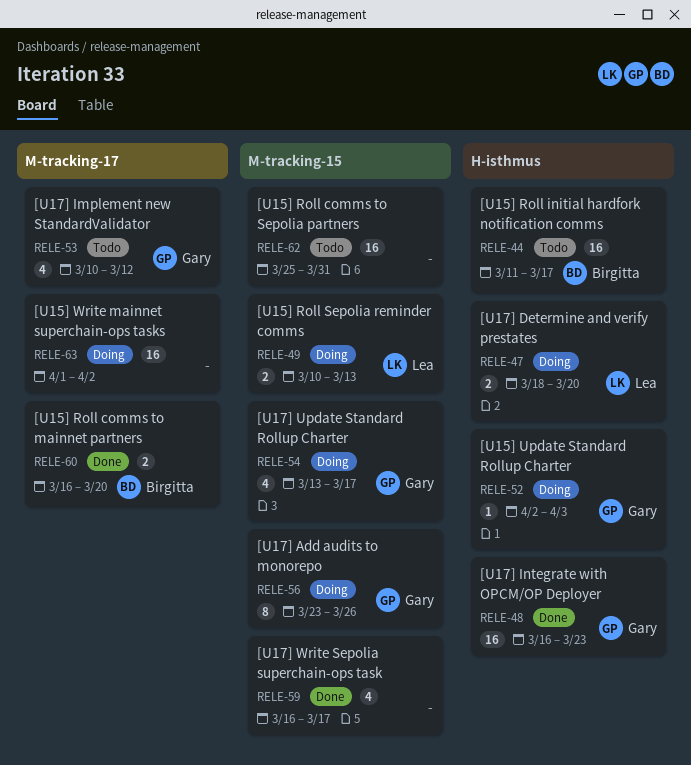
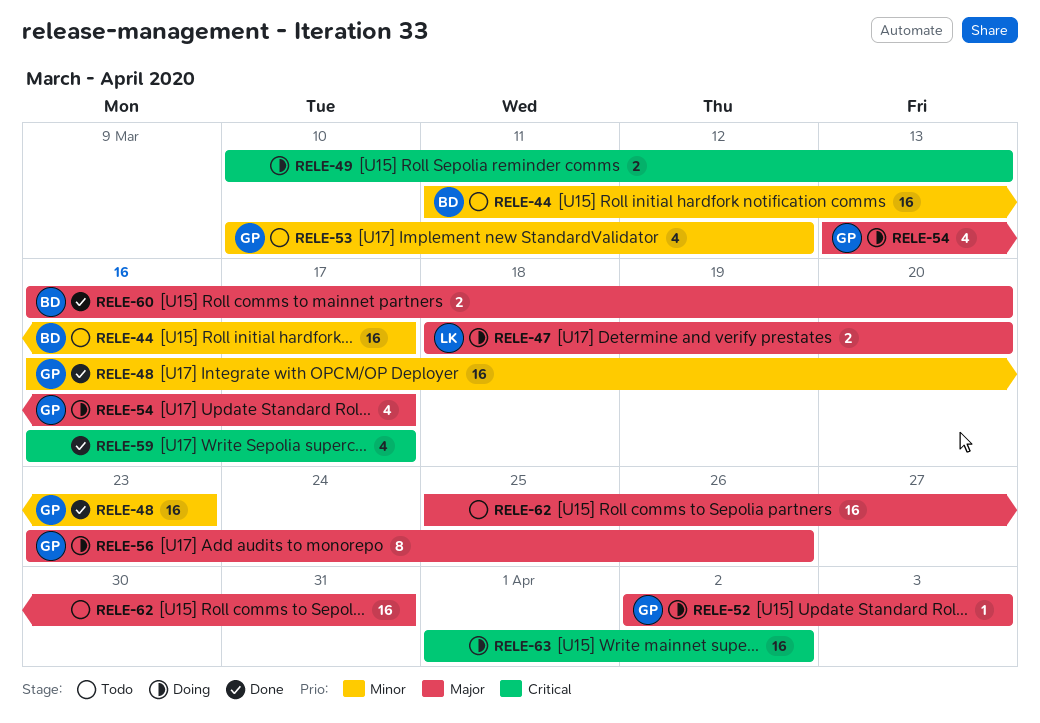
RELE-49, owner: Lea -> none

